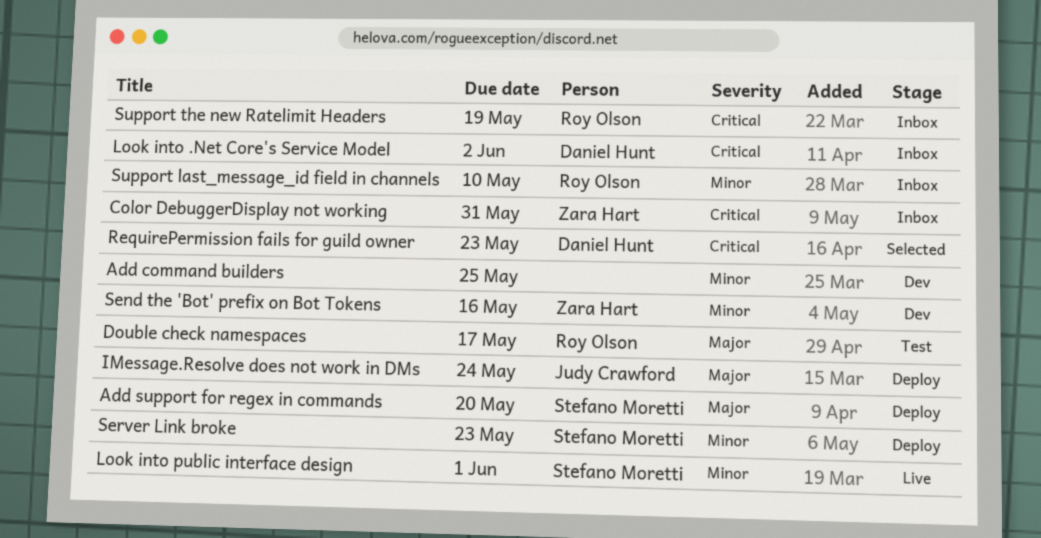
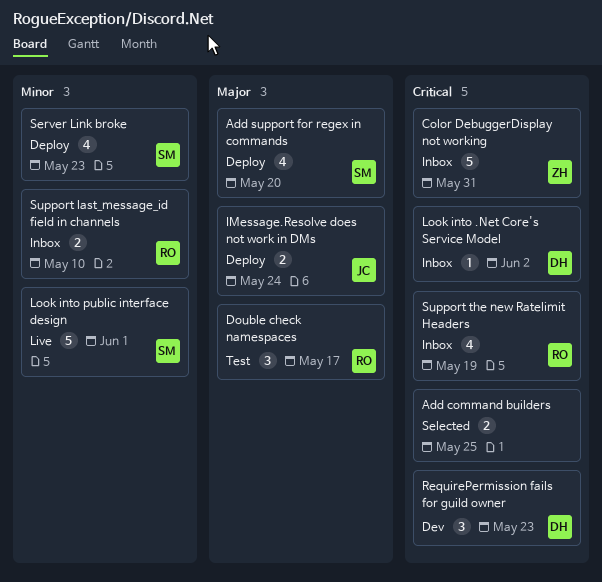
Add command builders, status: Dev -> Selected
Add command builders, priority: Minor -> Critical
RequirePermission fails for guild owner, status: Selected -> Dev
Send the 'Bot' prefix on Bot Tokens: present -> none

